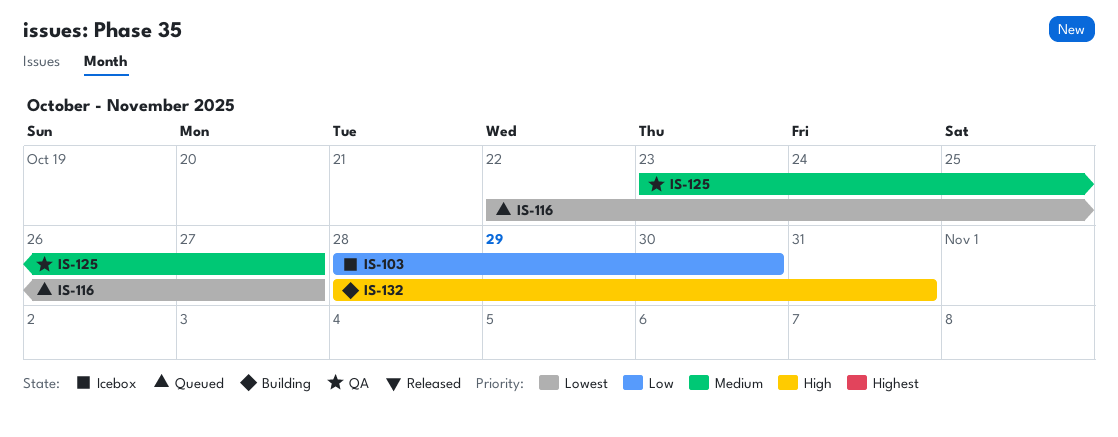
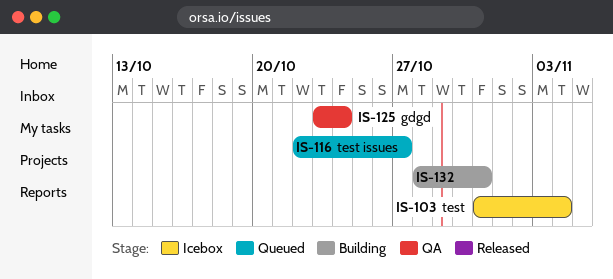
IS-103, start: Oct 28 -> Oct 31
IS-103, due: Oct 30 -> Nov 4
IS-125, due: Oct 27 -> Oct 24

